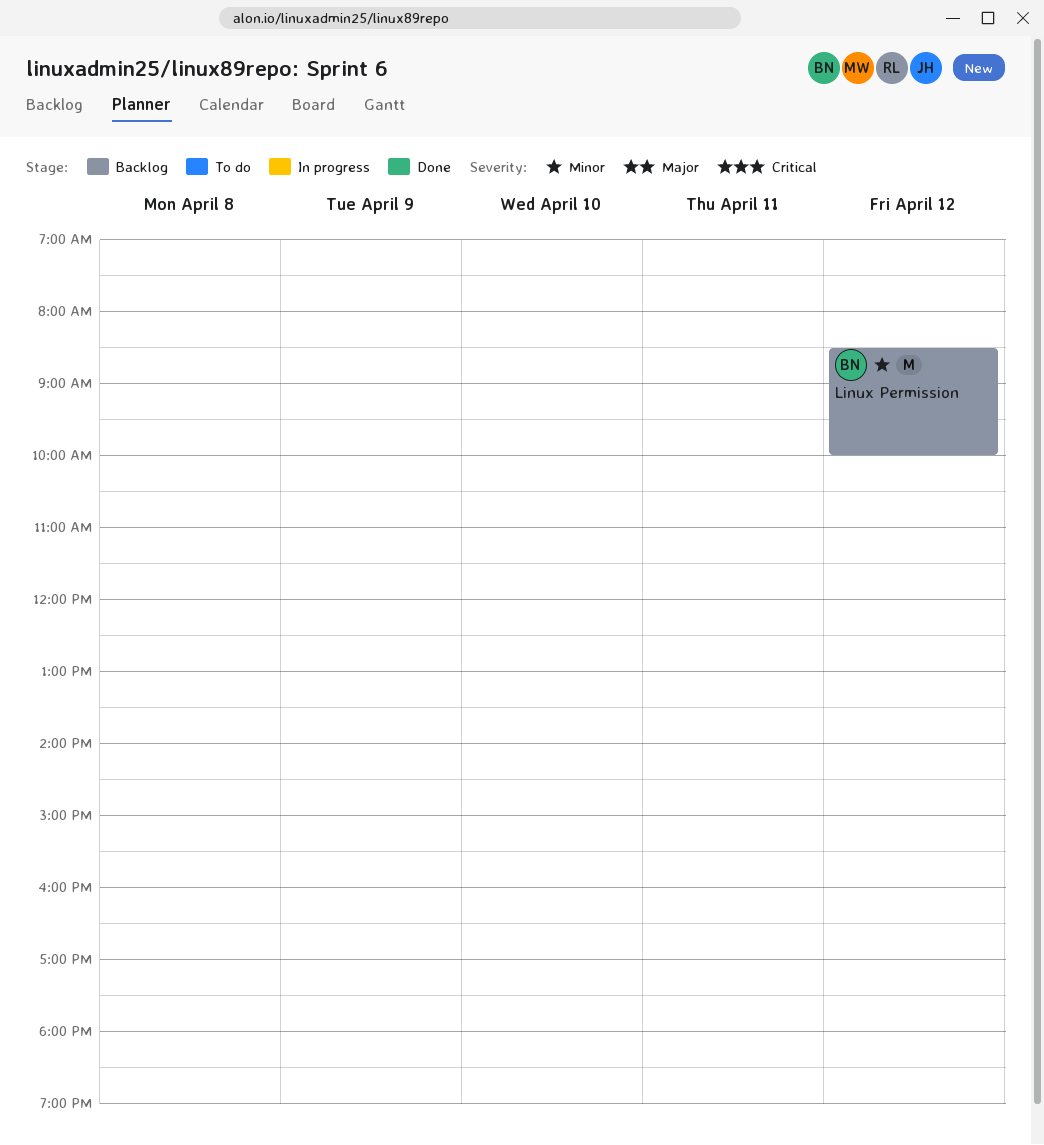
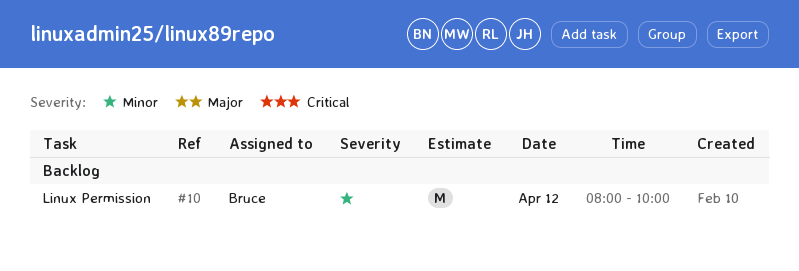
Linux Permission, begins: 08:30 -> 08:00

